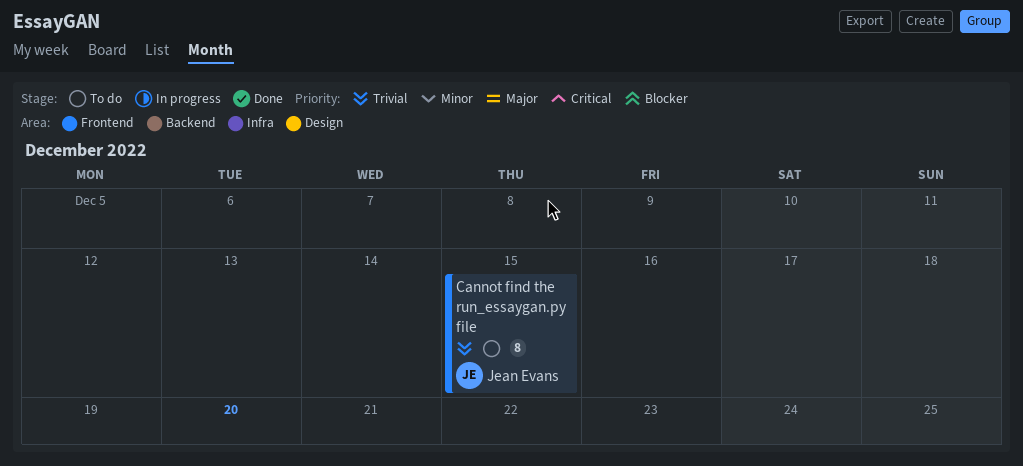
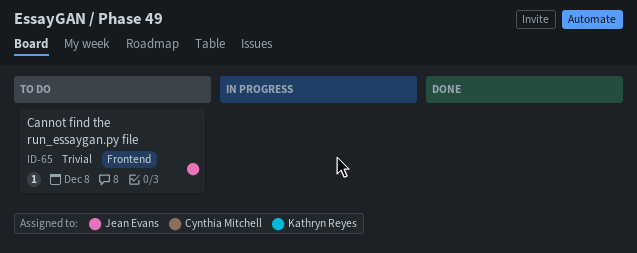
Cannot find the run_essaygan.py file, estimate: 8 -> 1
Cannot find the run_essaygan.py file, due: Dec 15 -> Dec 8

